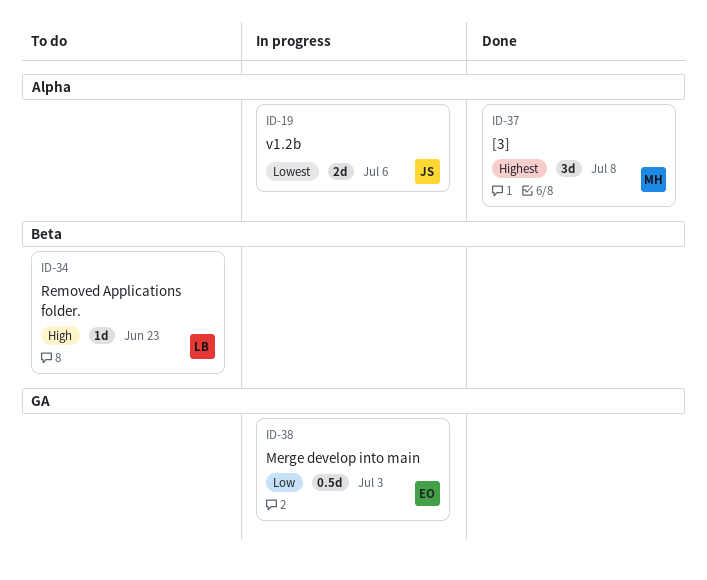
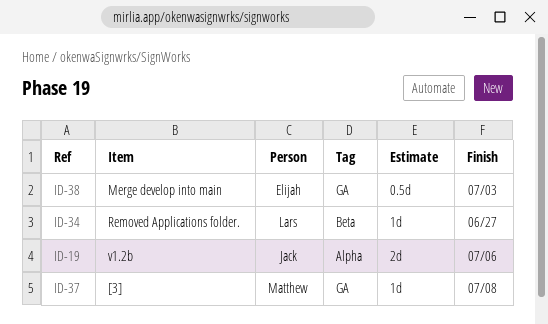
ID-34, due: Jun 23 -> Jun 27
ID-37, label: Alpha -> GA
ID-37, estimate: 3d -> 1d

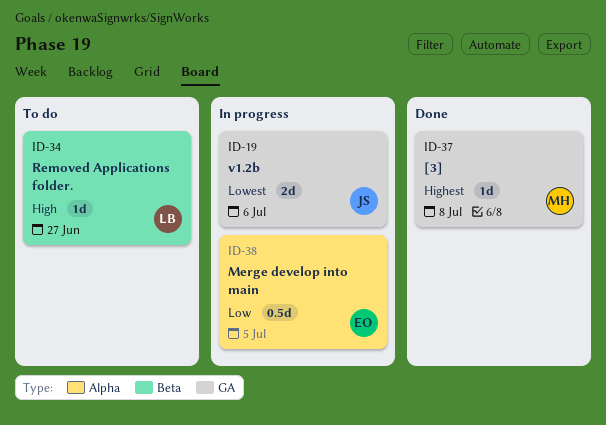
ID-19, label: Alpha -> GA
ID-38, label: GA -> Alpha
ID-38, due: Jul 3 -> Jul 5

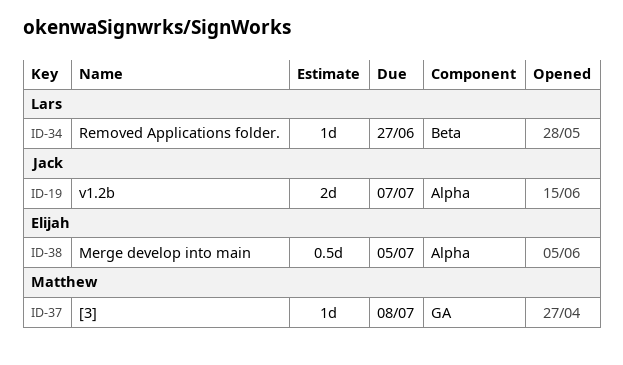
ID-19, label: GA -> Alpha
ID-19, due: Jul 6 -> Jul 7

